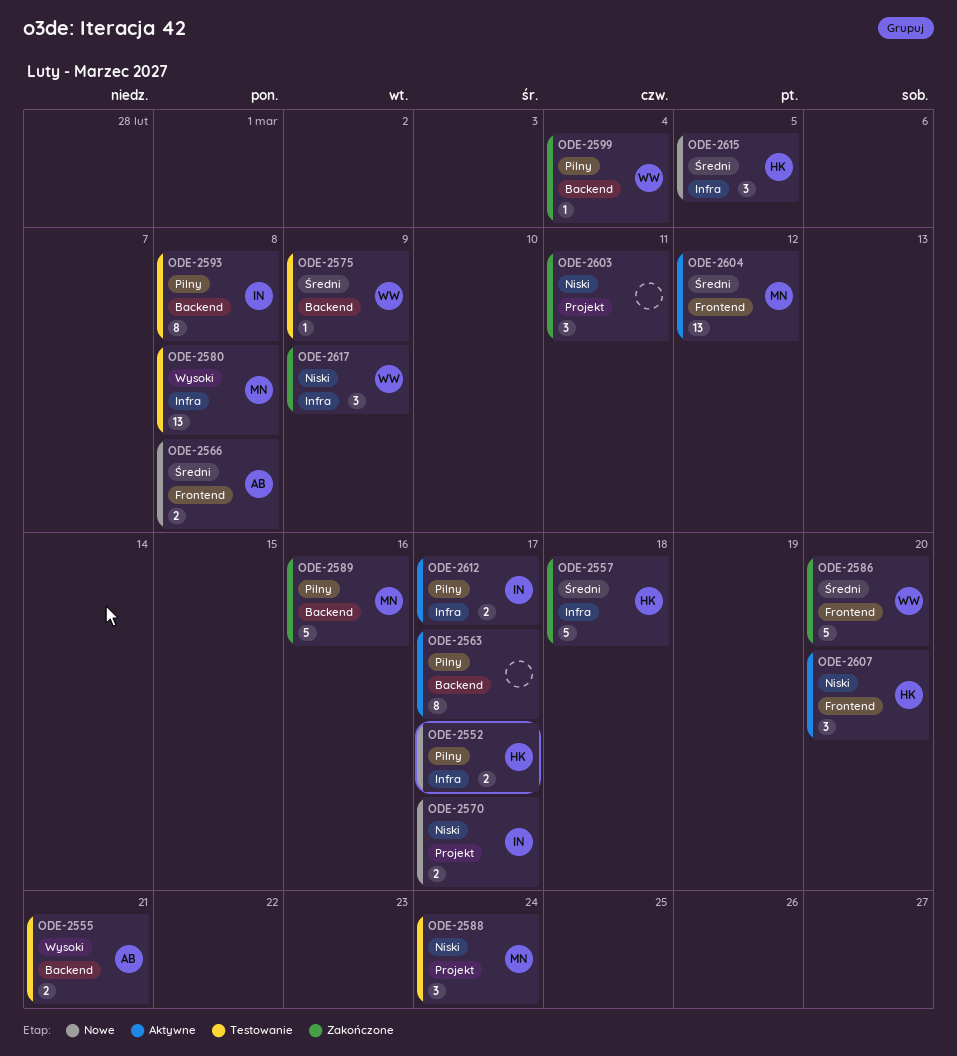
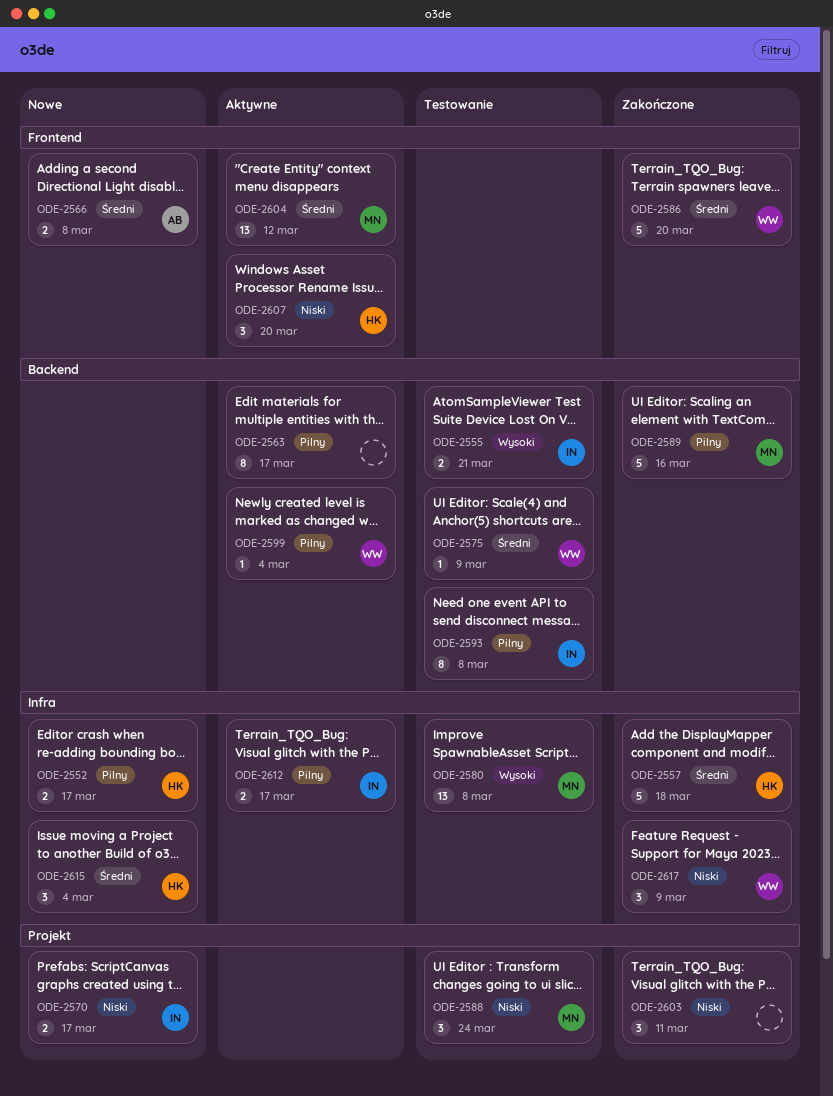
ODE-2555, owner: AB -> IN
ODE-2599, status: Zakończone -> Aktywne
ODE-2615, due: Mar 5 -> Mar 4

